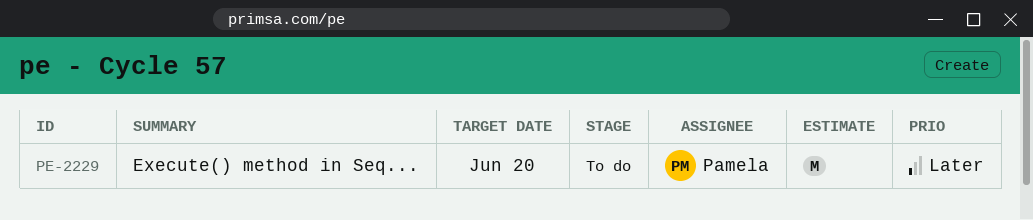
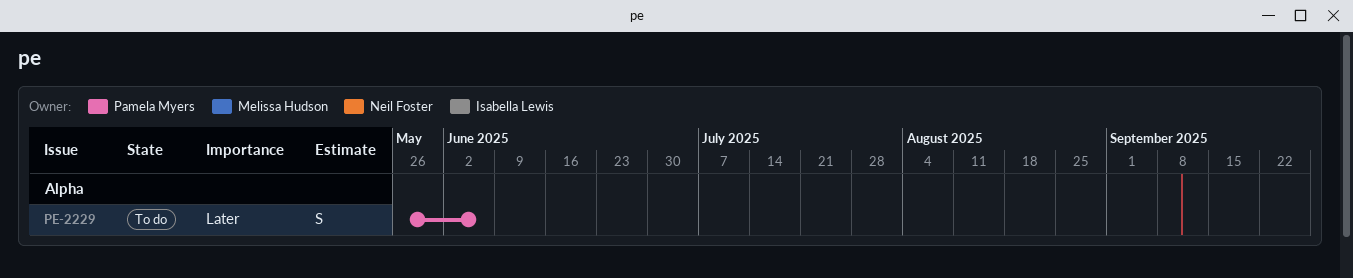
PE-2229, estimate: M -> S
PE-2229, due: Jun 20 -> Jun 6

